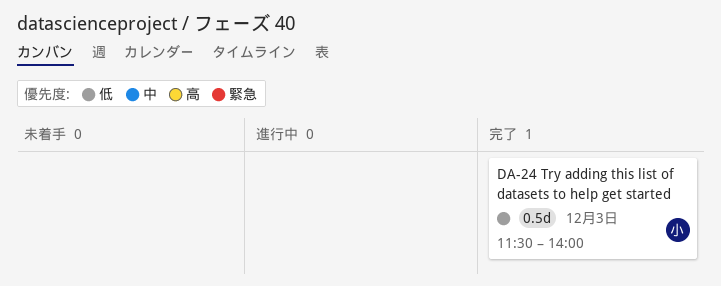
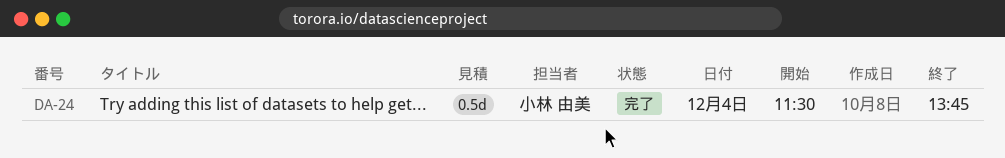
DA-24, day: Dec 3 -> Dec 4
DA-24, ends: 14:00 -> 13:45

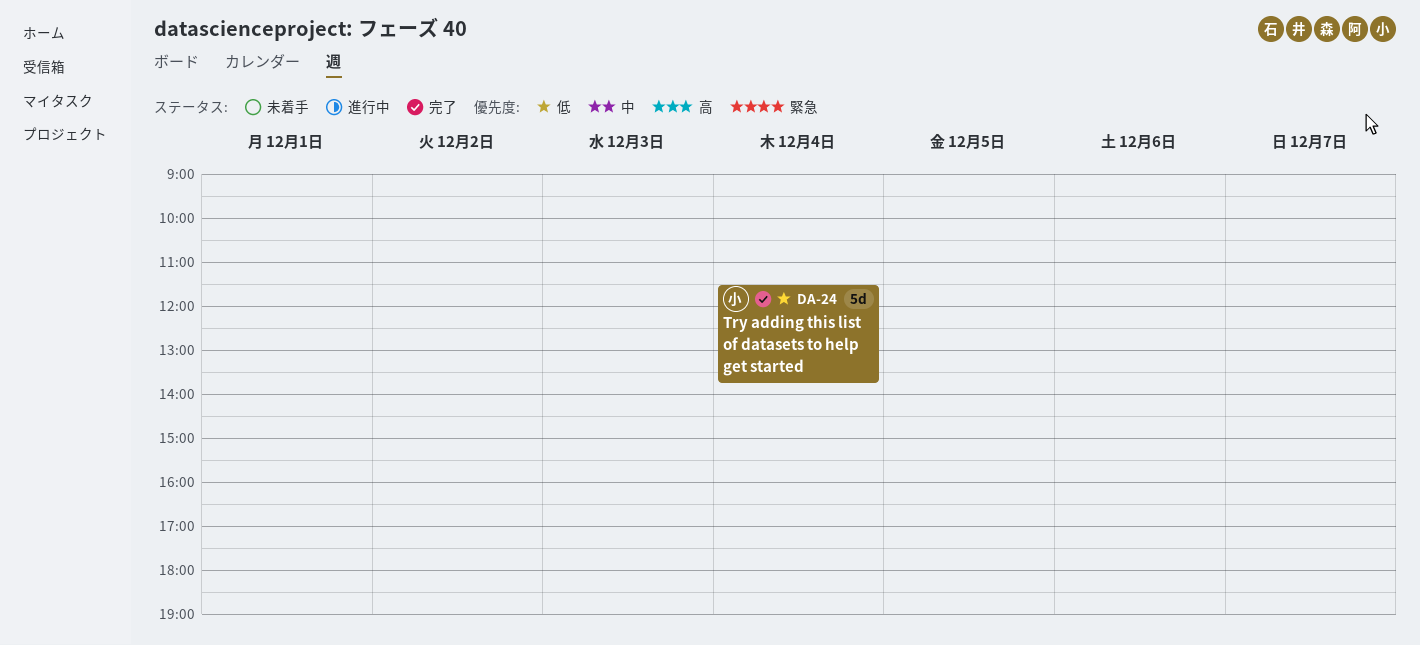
DA-24, estimate: 0.5d -> 5d

